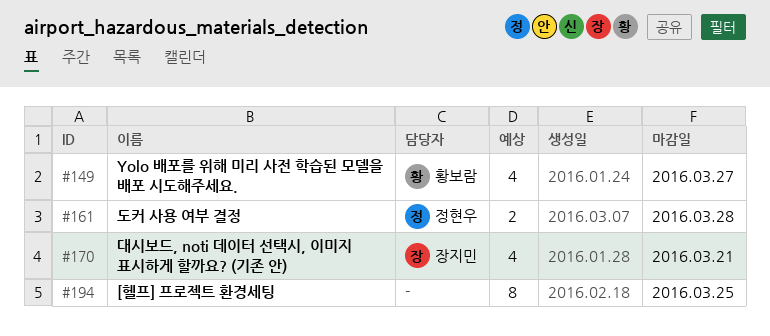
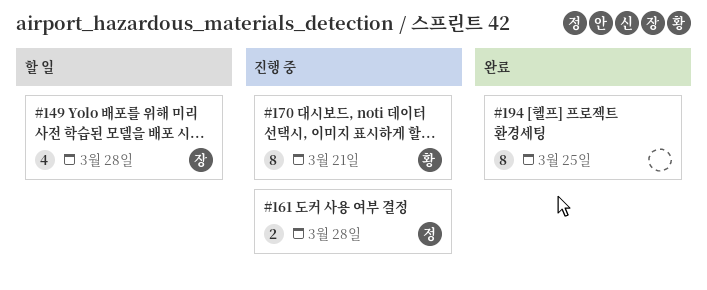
#149, owner: 황보람 -> 장지민
#149, due: Mar 27 -> Mar 28
#170, owner: 장지민 -> 황보람
#170, estimate: 4 -> 8

